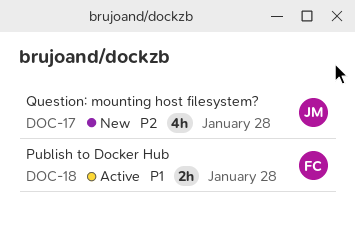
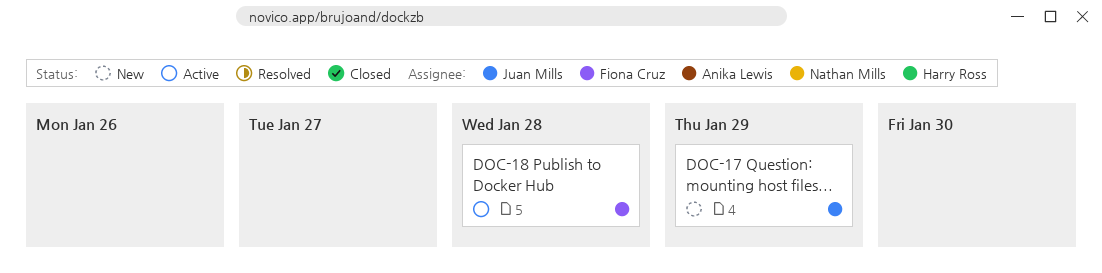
DOC-17, due: Jan 28 -> Jan 29

